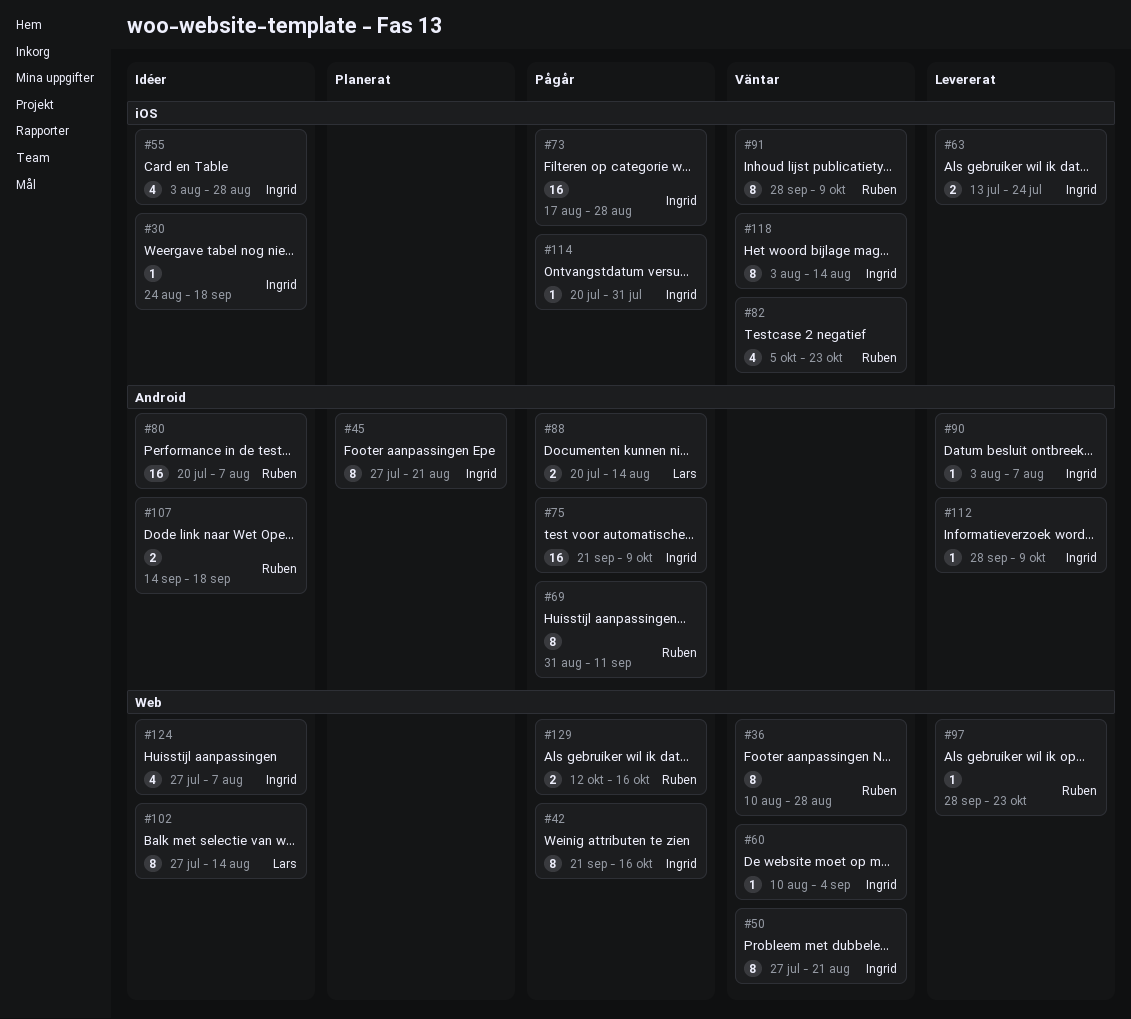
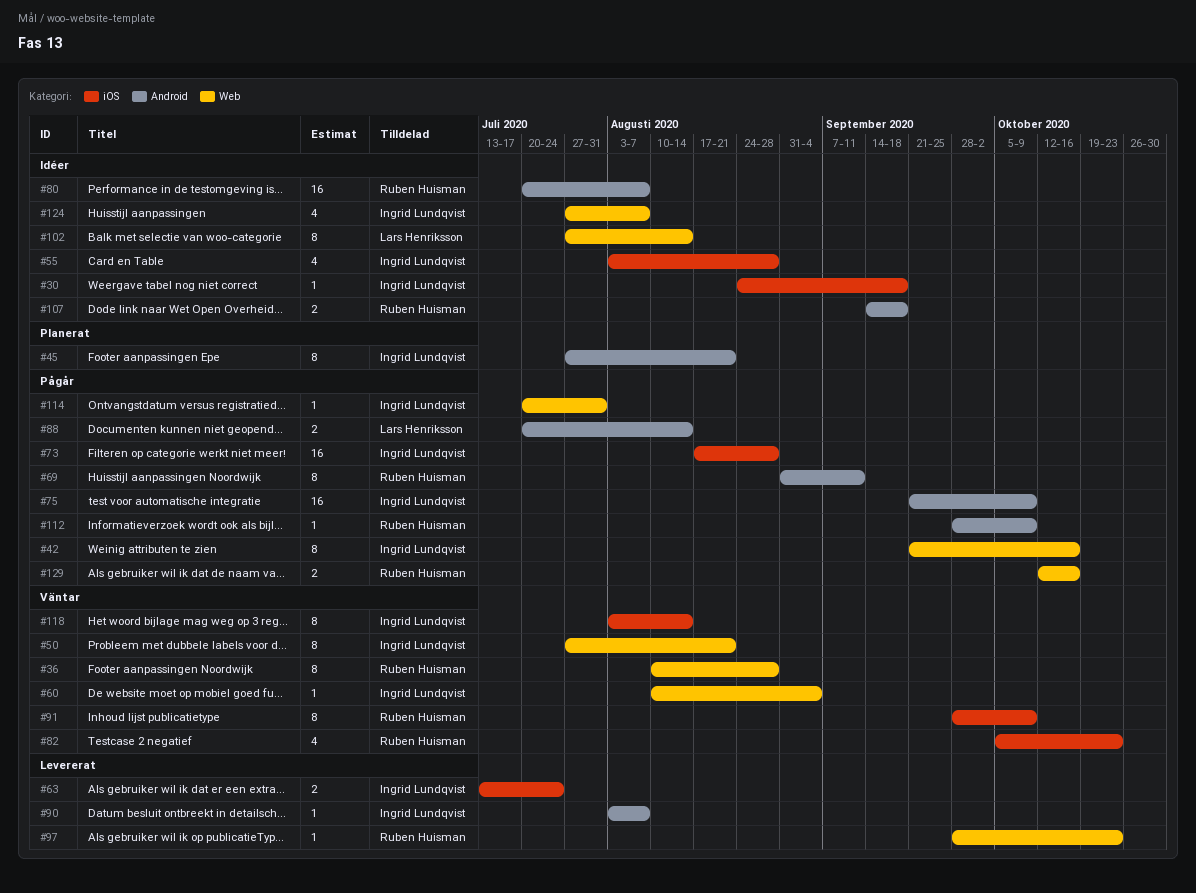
#112, status: Levererat -> Pågår
#112, owner: Ingrid Lundqvist -> Ruben Huisman
#114, label: iOS -> Web

